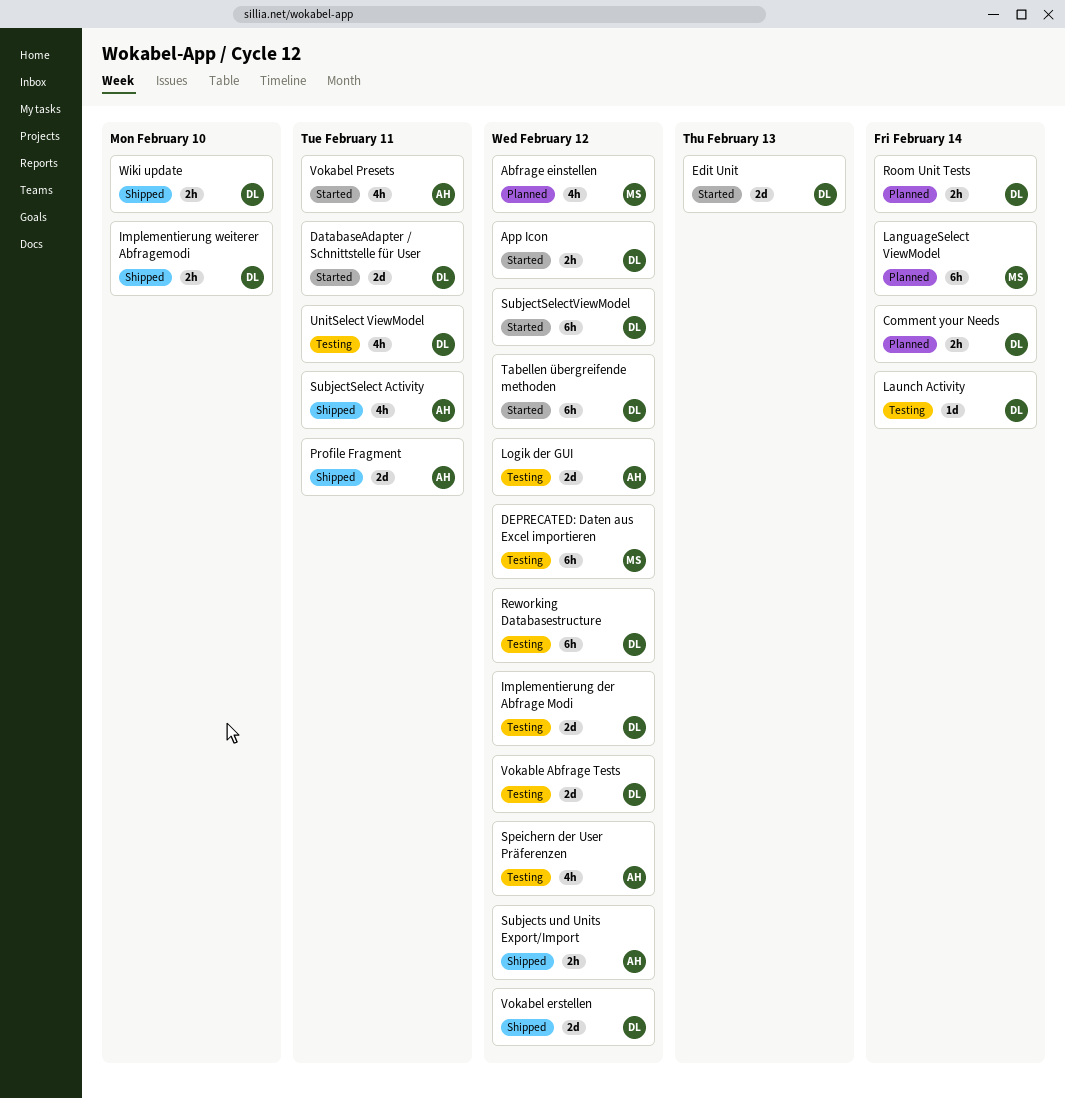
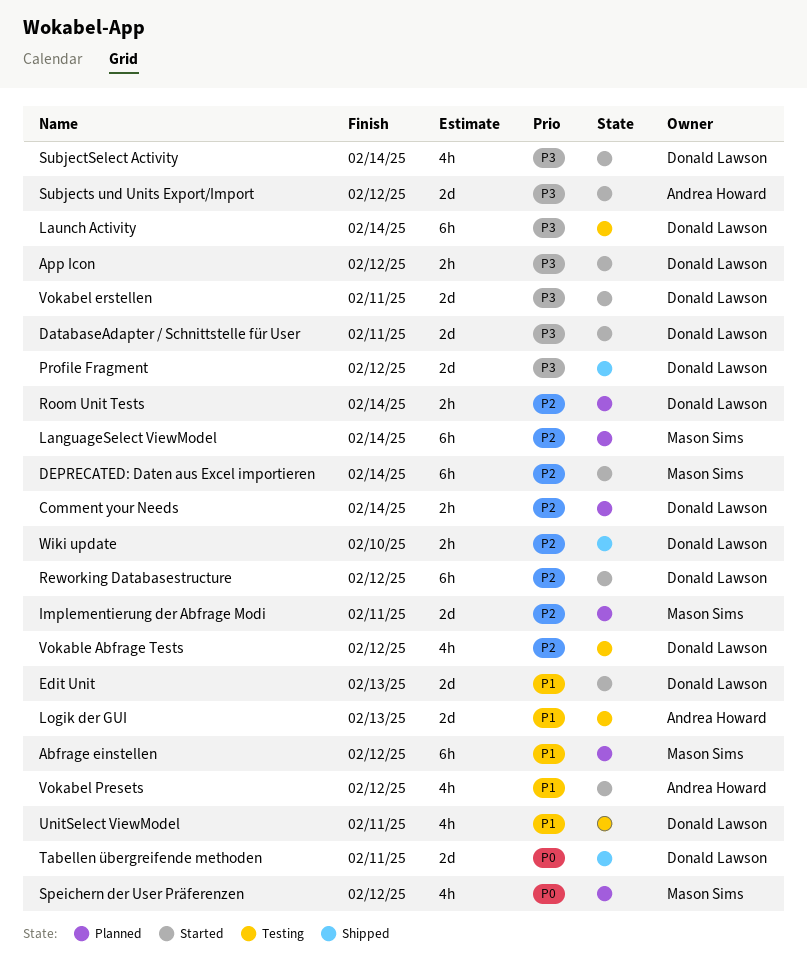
Abfrage einstellen, estimate: 4h -> 6h
DEPRECATED: Daten aus Excel importieren, status: Testing -> Started
DEPRECATED: Daten aus Excel importieren, due: Feb 12 -> Feb 14
Implementierung der Abfrage Modi, status: Testing -> Planned
Implementierung der Abfrage Modi, owner: Donald Lawson -> Mason Sims
Implementierung der Abfrage Modi, due: Feb 12 -> Feb 11
Implementierung weiterer Abfragemodi: present -> none
Launch Activity, estimate: 1d -> 6h
Logik der GUI, due: Feb 12 -> Feb 13
Profile Fragment, owner: Andrea Howard -> Donald Lawson
Profile Fragment, due: Feb 11 -> Feb 12
Reworking Databasestructure, status: Testing -> Started
Speichern der User Präferenzen, status: Testing -> Planned
Speichern der User Präferenzen, owner: Andrea Howard -> Mason Sims
Subjects und Units Export/Import, status: Shipped -> Started
Subjects und Units Export/Import, estimate: 2h -> 2d
SubjectSelect Activity, status: Shipped -> Started
SubjectSelect Activity, owner: Andrea Howard -> Donald Lawson
SubjectSelect Activity, due: Feb 11 -> Feb 14
SubjectSelectViewModel: present -> none
Tabellen übergreifende methoden, status: Started -> Shipped
Tabellen übergreifende methoden, estimate: 6h -> 2d
Tabellen übergreifende methoden, due: Feb 12 -> Feb 11
Vokabel erstellen, status: Shipped -> Started
Vokabel erstellen, due: Feb 12 -> Feb 11
Vokabel Presets, due: Feb 11 -> Feb 12
Vokable Abfrage Tests, estimate: 2d -> 4h

